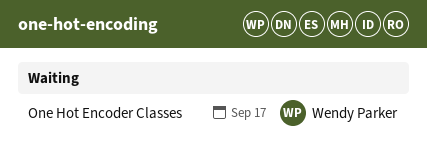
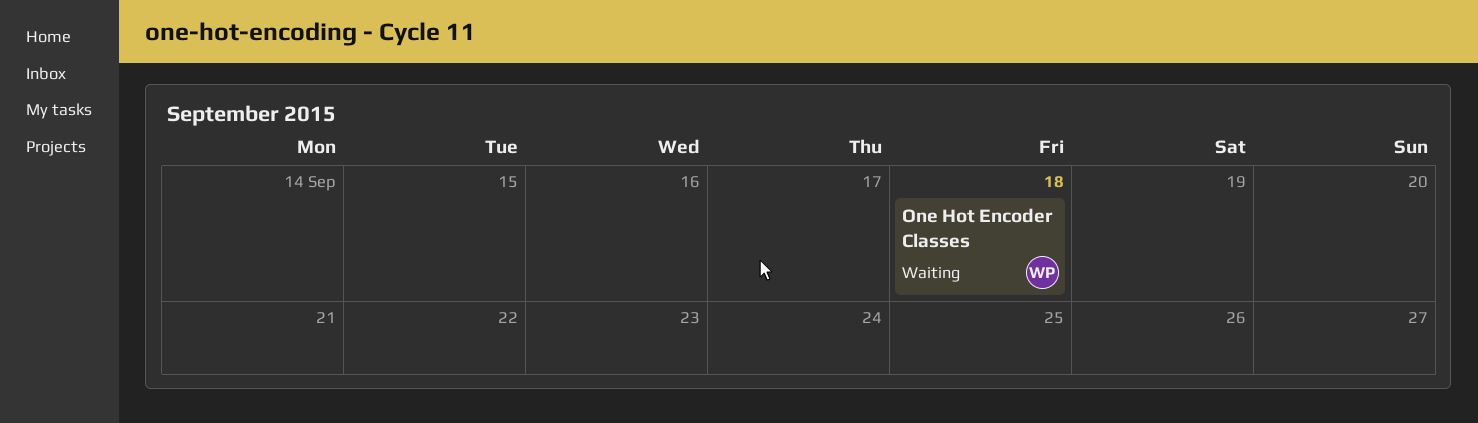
One Hot Encoder Classes, due: Sep 17 -> Sep 18

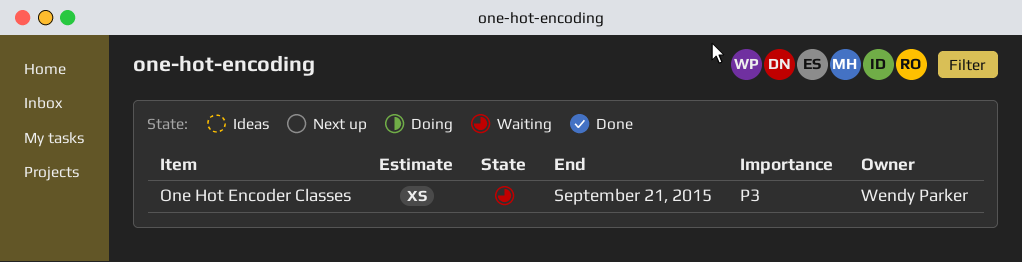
One Hot Encoder Classes, due: Sep 18 -> Sep 21

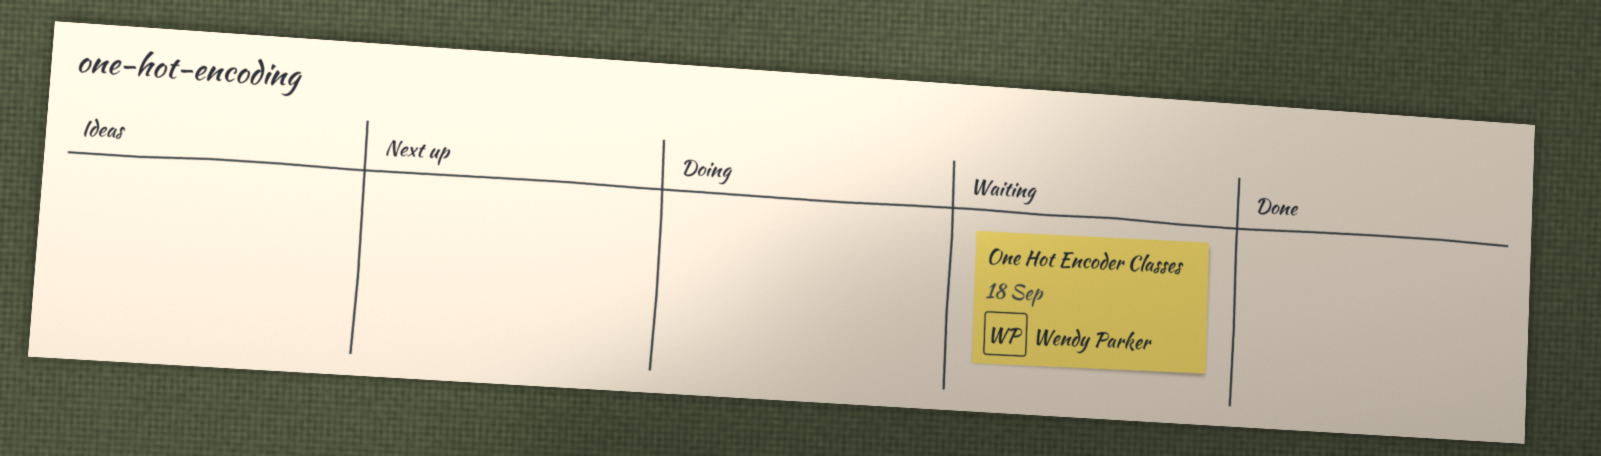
One Hot Encoder Classes, due: Sep 21 -> Sep 18

